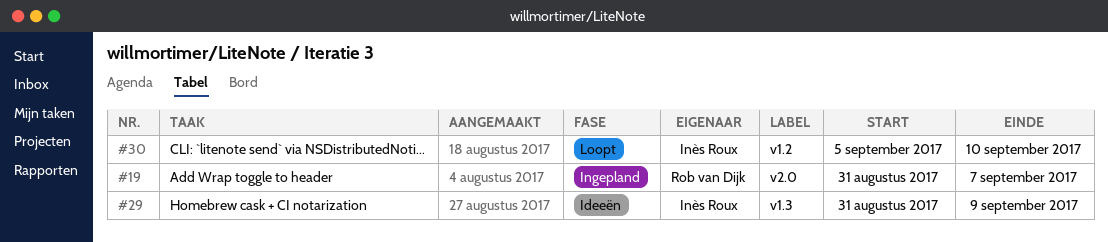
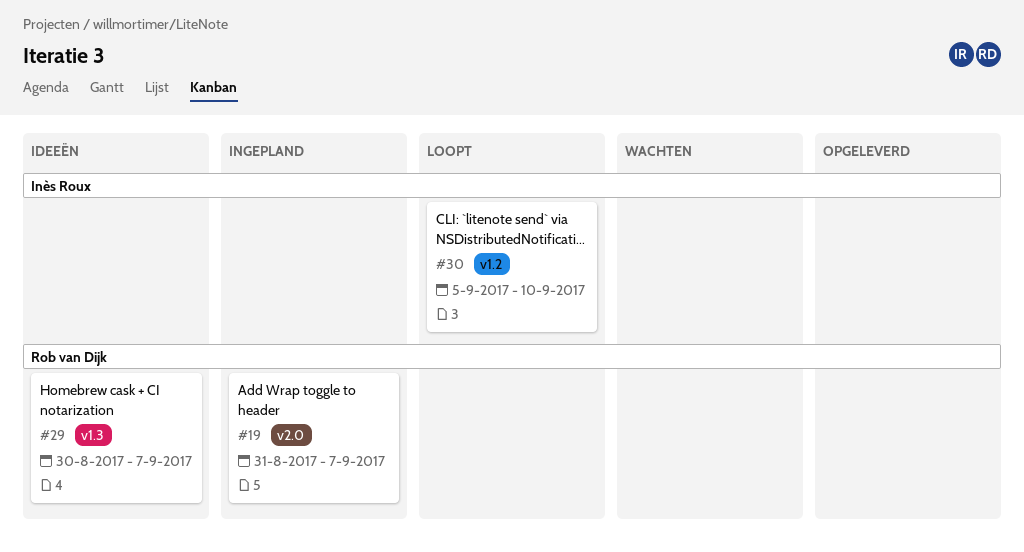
#29, owner: Inès Roux -> Rob van Dijk
#29, start: Aug 31 -> Aug 30
#29, due: Sep 9 -> Sep 7

